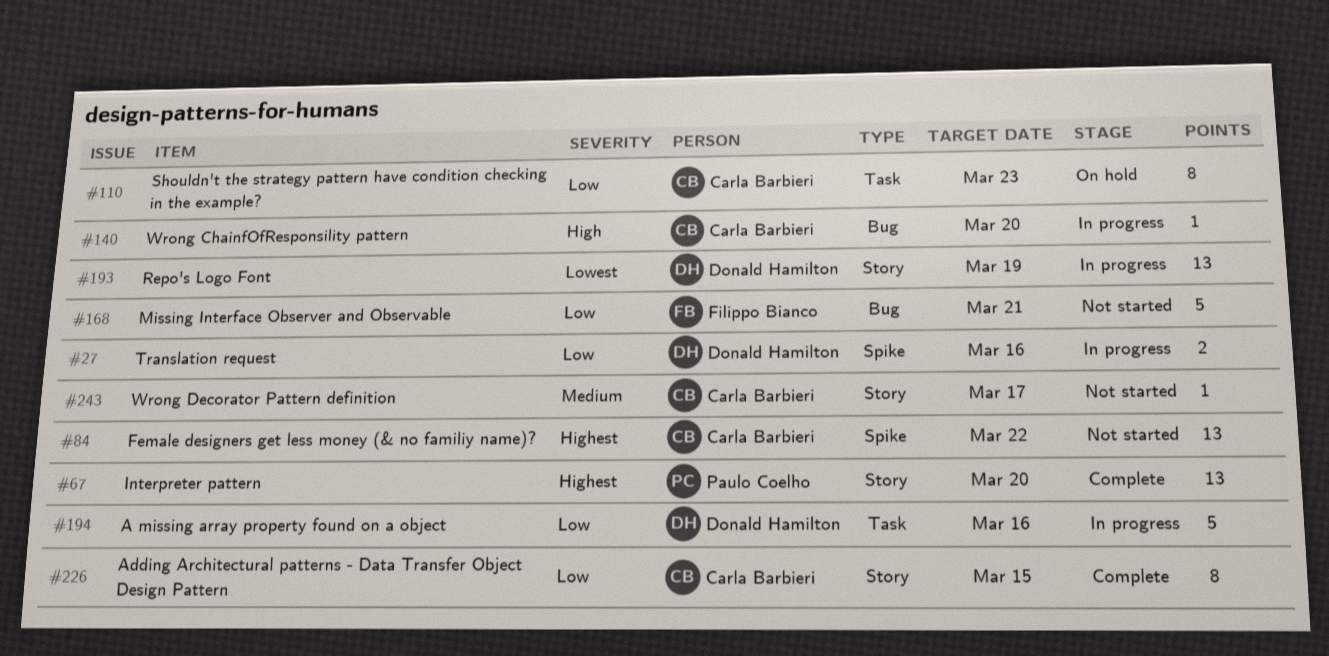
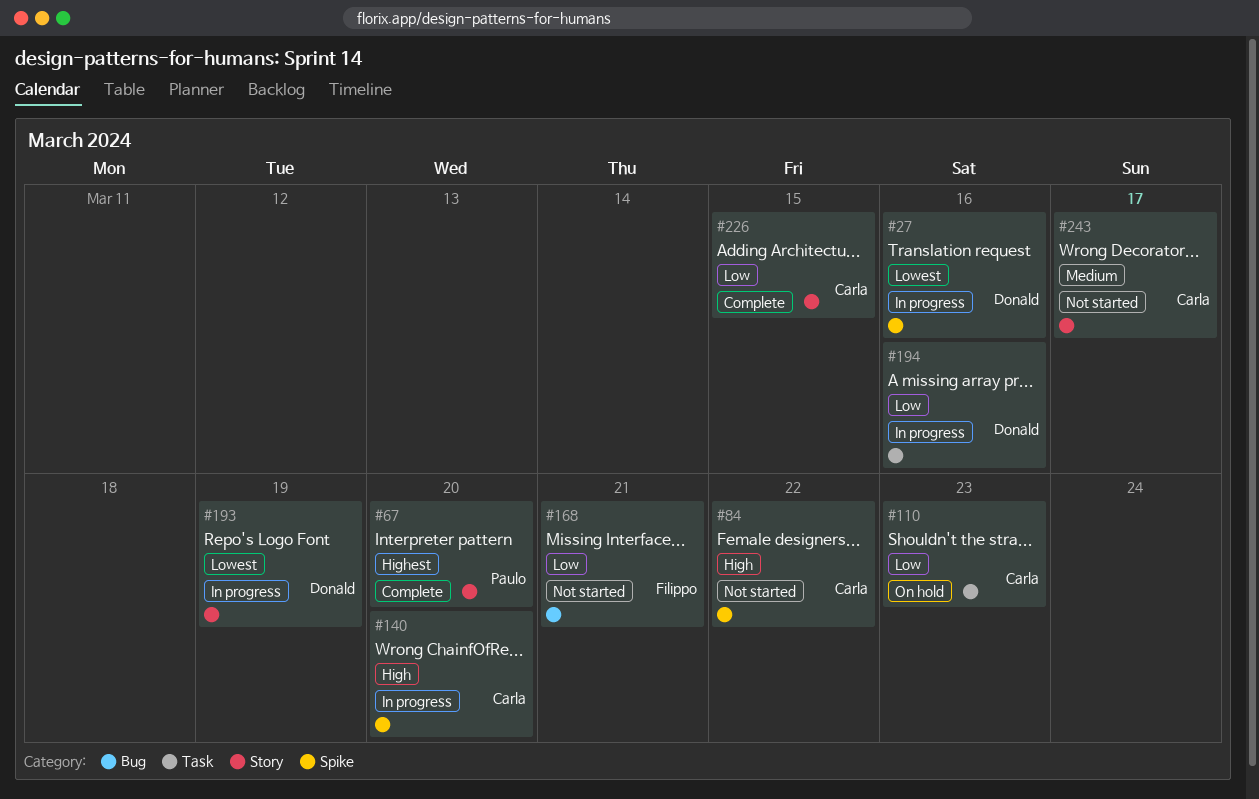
#27, priority: Low -> Lowest
#84, priority: Highest -> High
#140, label: Bug -> Spike

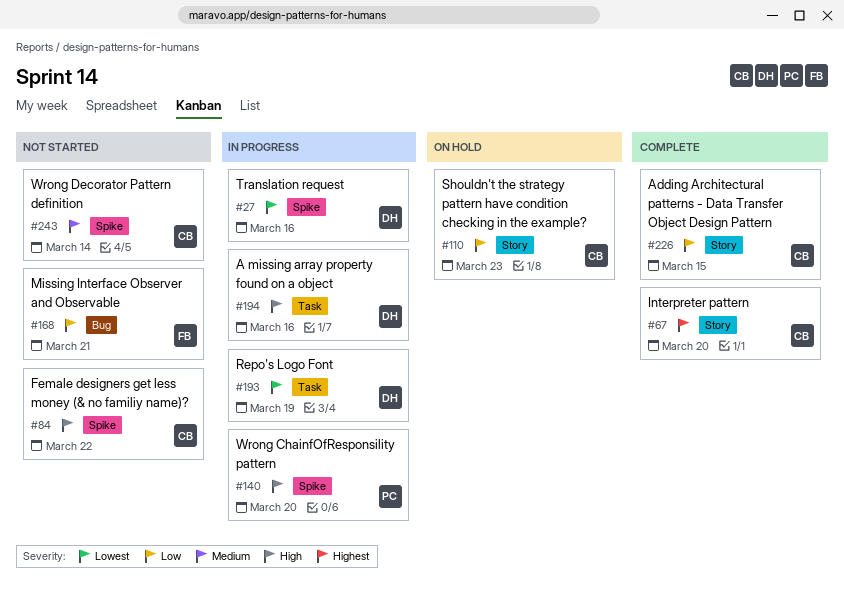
#67, owner: Paulo -> Carla
#110, label: Task -> Story
#140, owner: Carla -> Paulo
#193, label: Story -> Task
#194, priority: Low -> High
#243, label: Story -> Spike
#243, due: Mar 17 -> Mar 14

